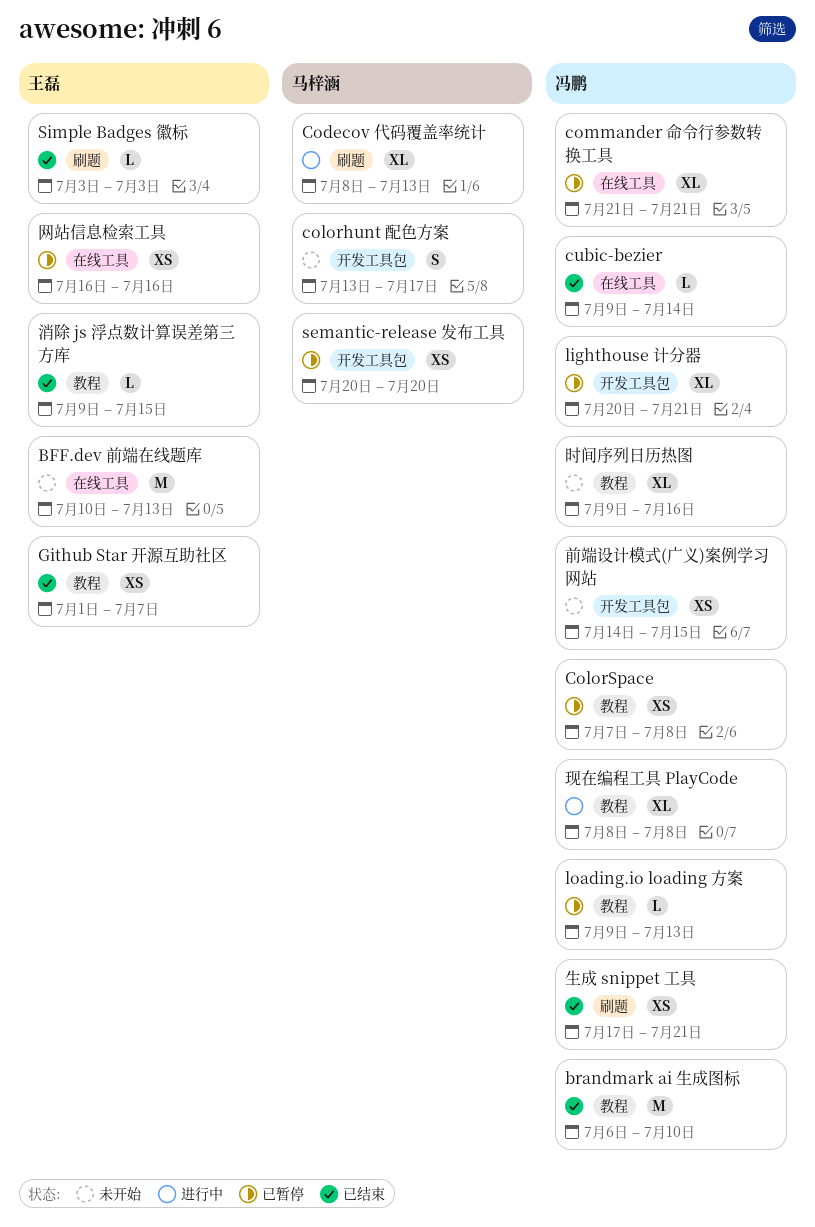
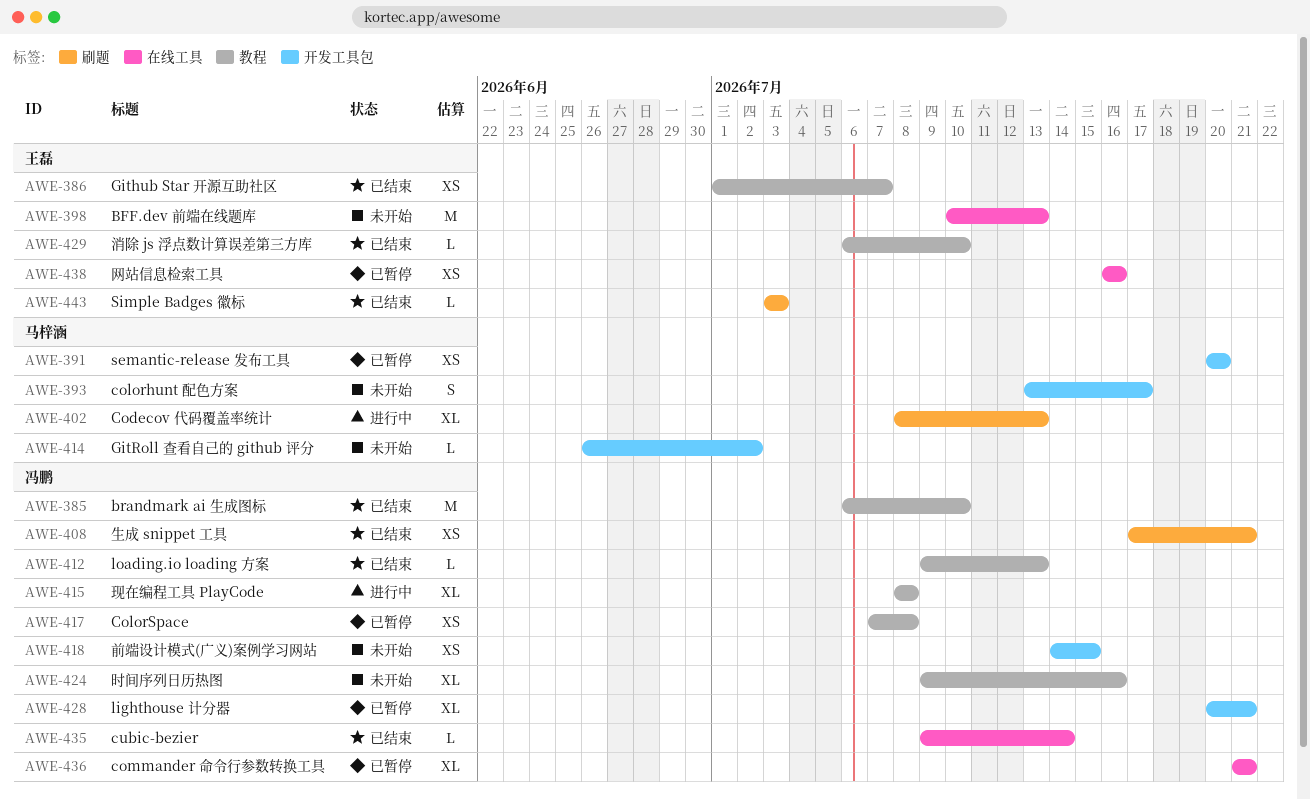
GitRoll 查看自己的 github 评分: none -> present
loading.io loading 方案, status: 已暂停 -> 已结束
消除 js 浮点数计算误差第三方库, start: Jul 9 -> Jul 6
消除 js 浮点数计算误差第三方库, due: Jul 15 -> Jul 10

